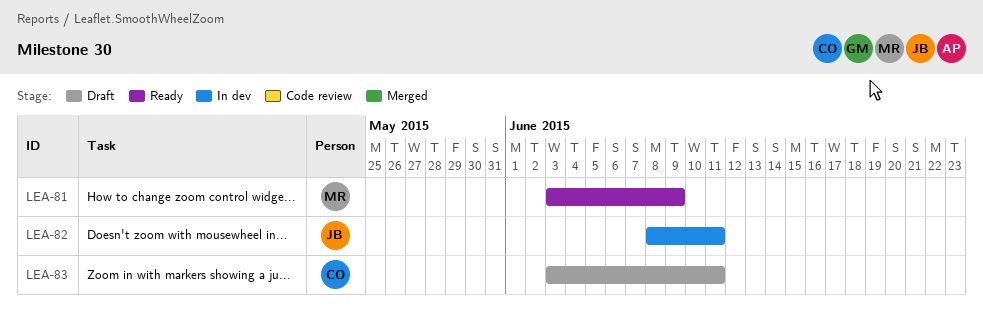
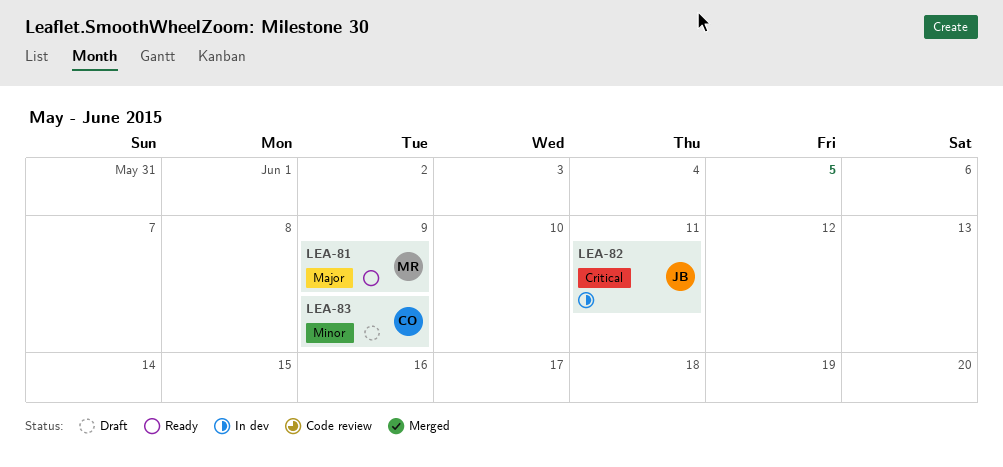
LEA-83, due: Jun 11 -> Jun 9

